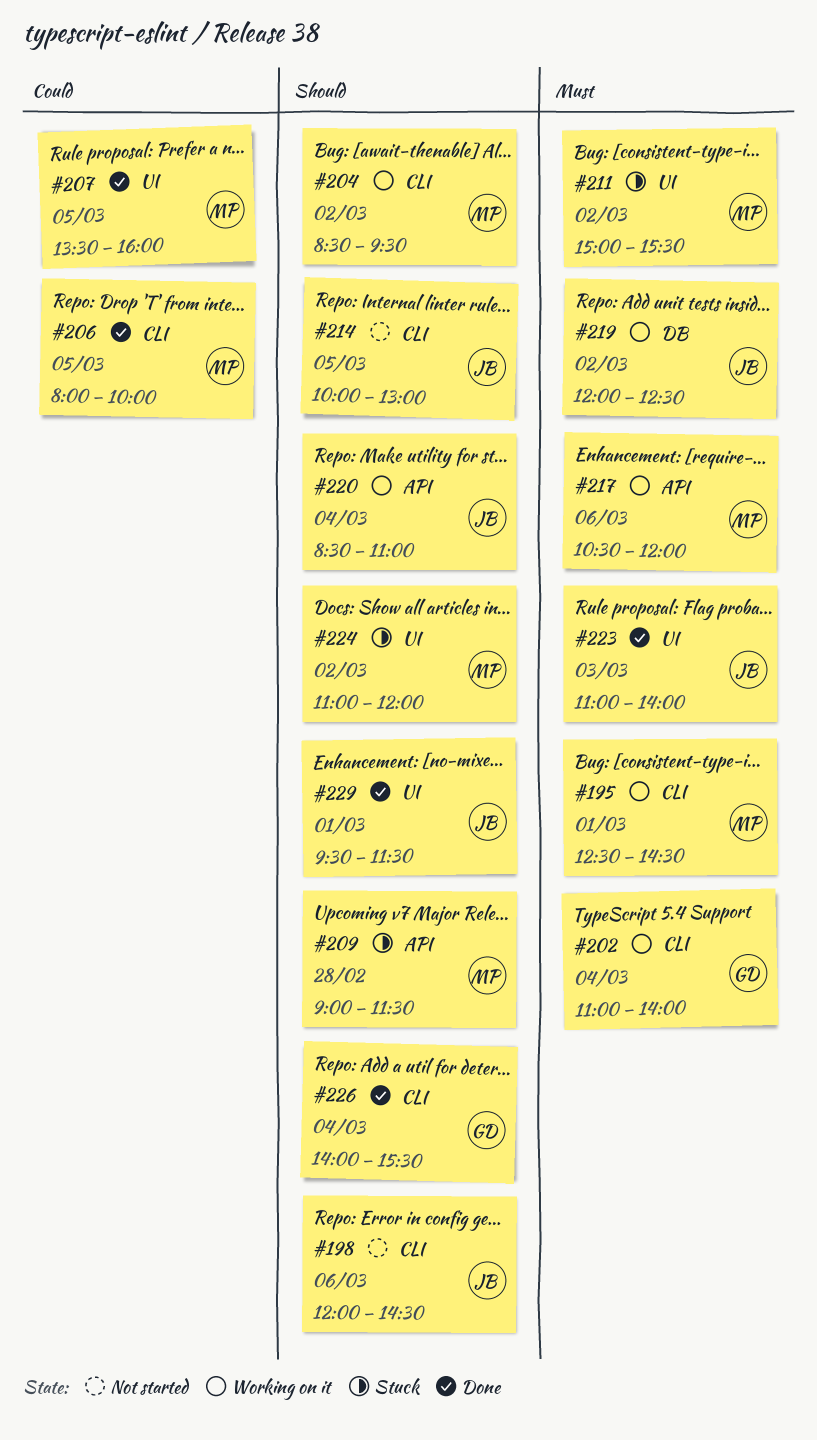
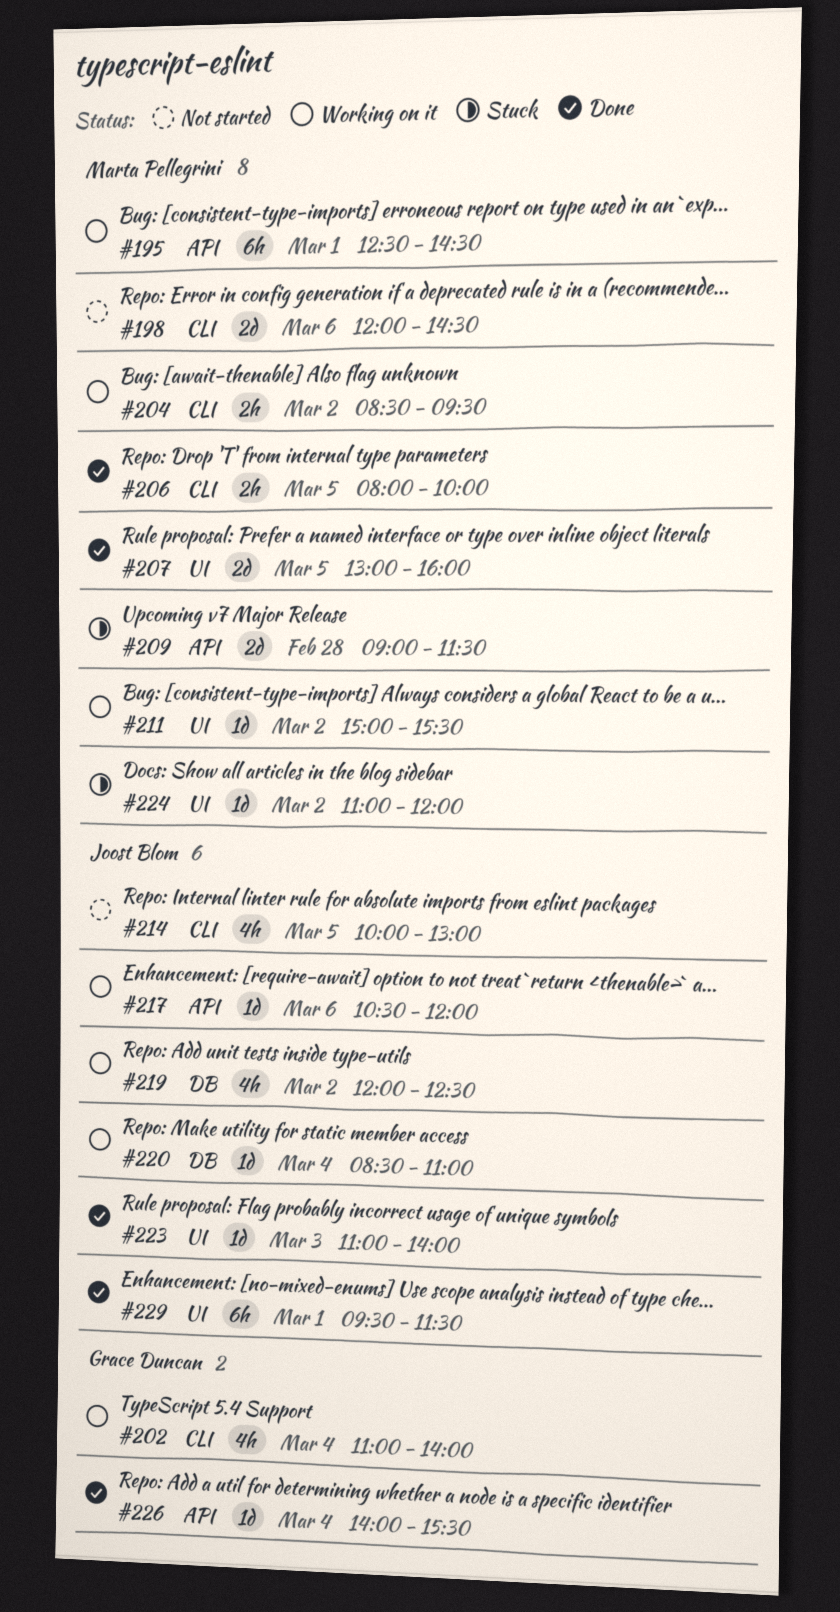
#195, label: CLI -> API
#198, owner: Joost Blom -> Marta Pellegrini
#207, begins: 13:30 -> 13:00
#211, status: Stuck -> Working on it
#217, owner: Marta Pellegrini -> Joost Blom
#220, label: API -> DB
#226, label: CLI -> API

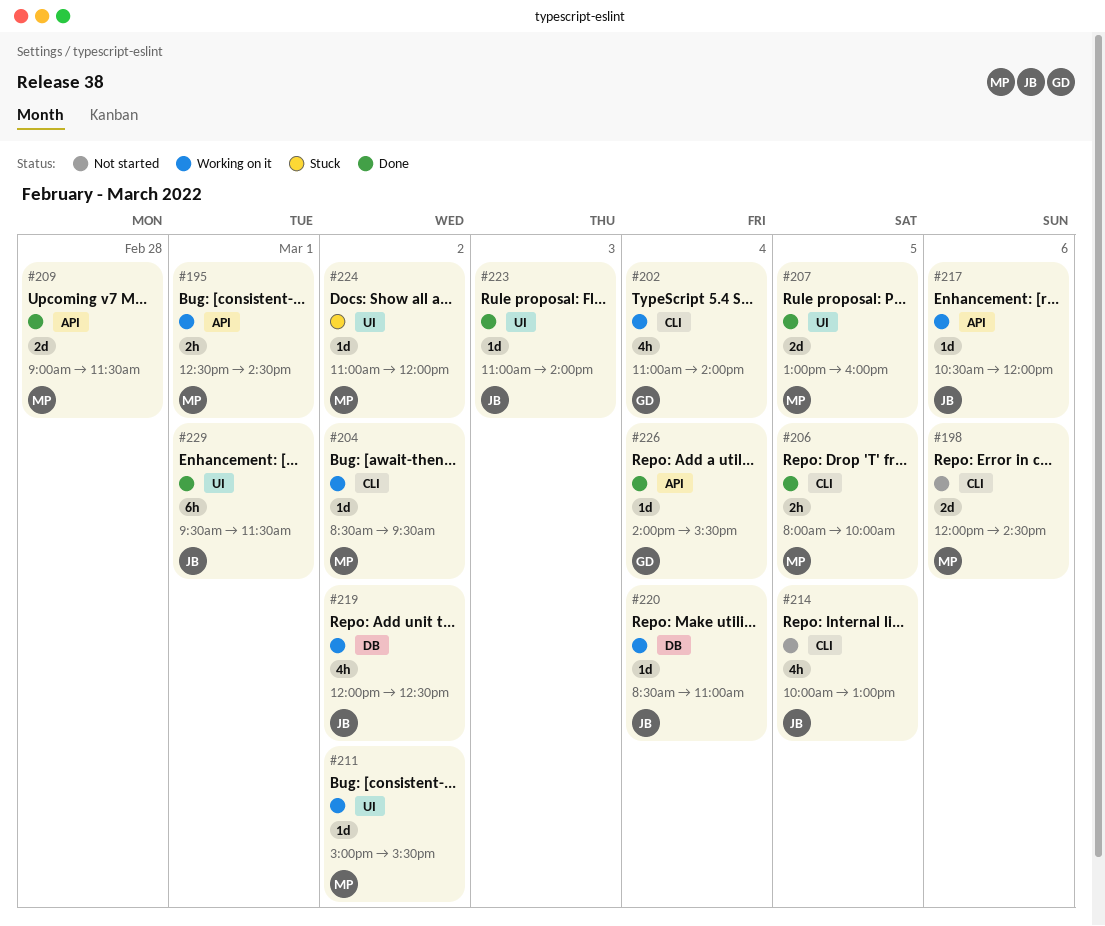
#195, estimate: 6h -> 2h
#204, estimate: 2h -> 1d
#209, status: Stuck -> Done

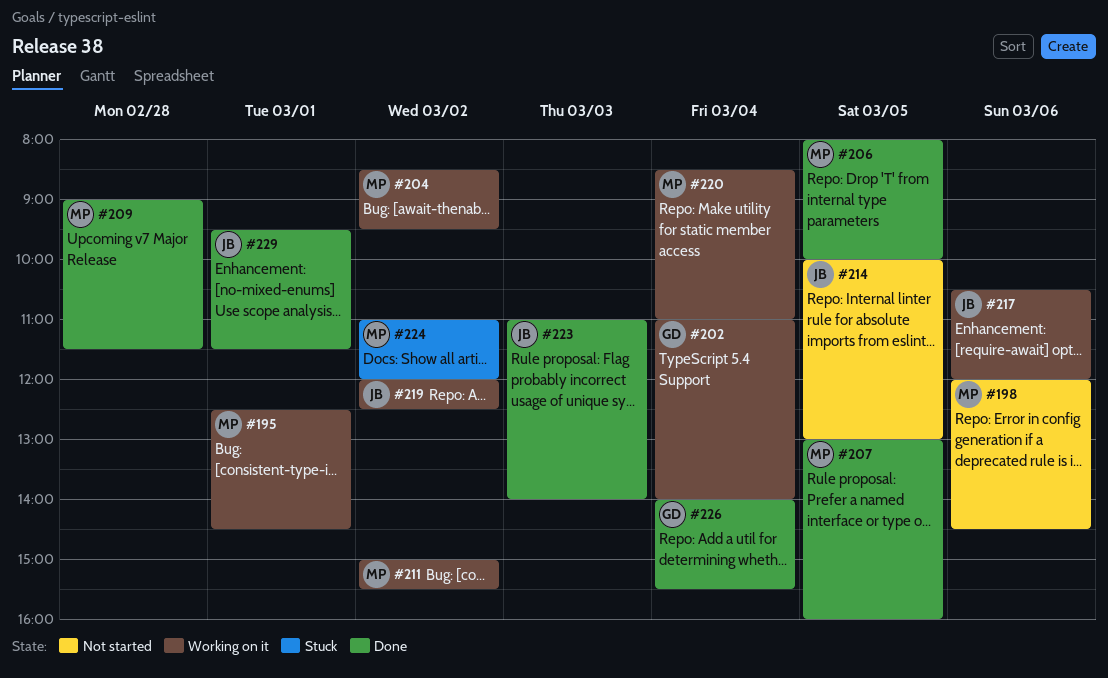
#220, owner: JB -> MP

